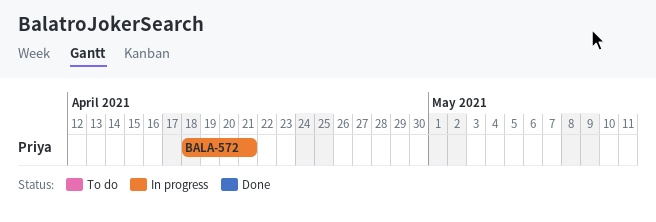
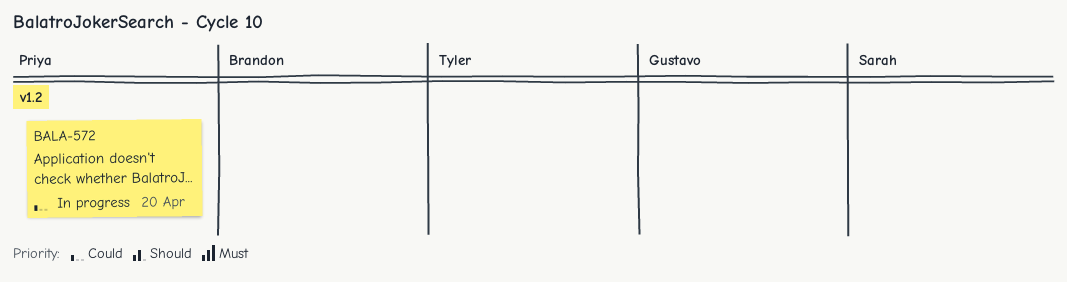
BALA-572, due: Apr 21 -> Apr 20

